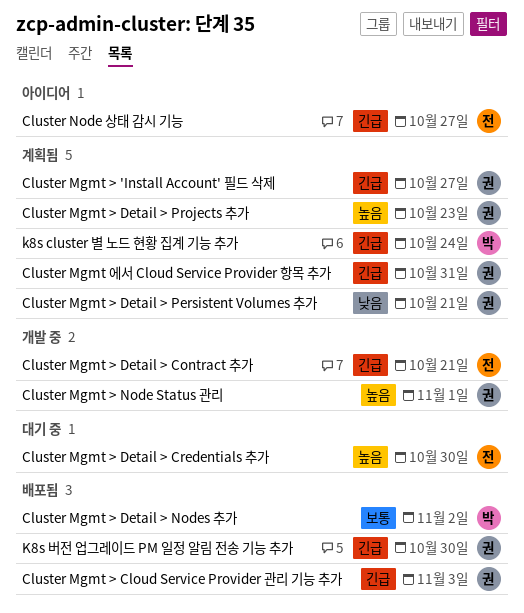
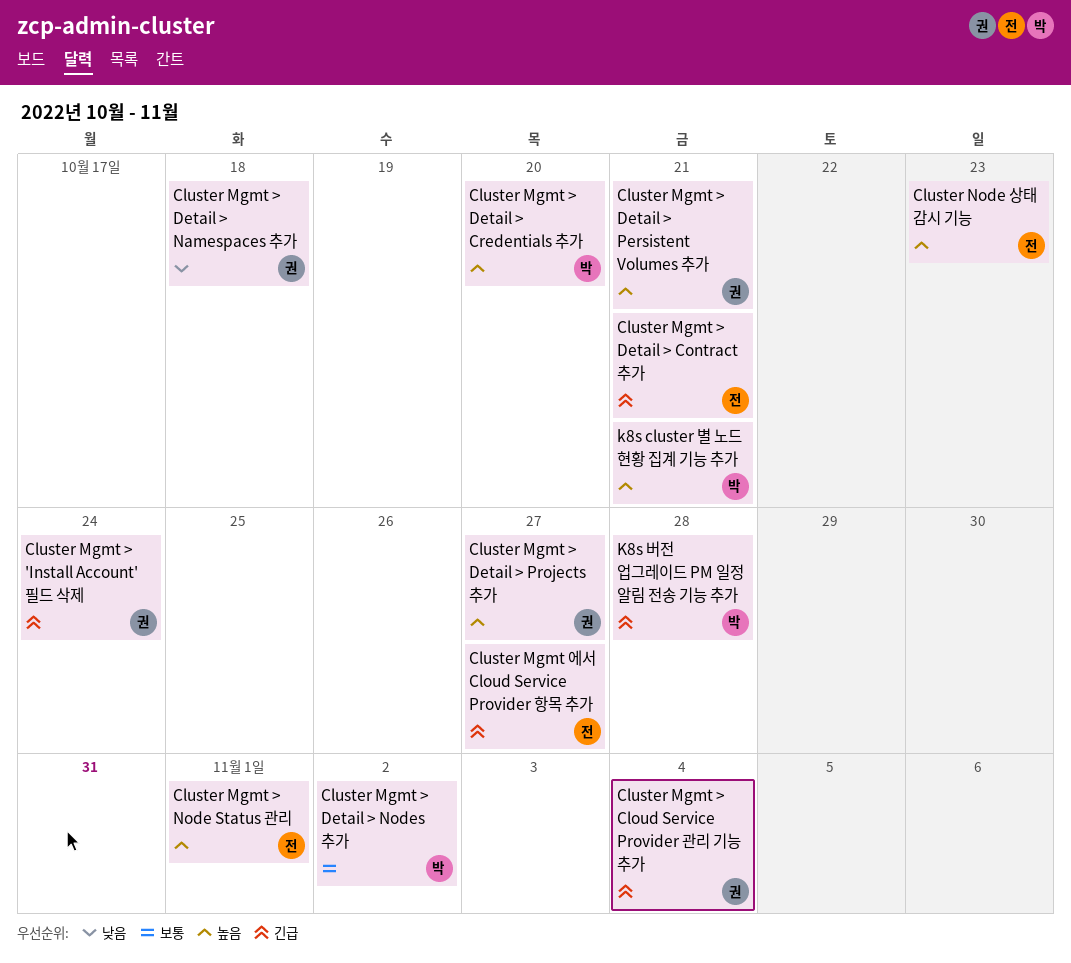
Cluster Mgmt > 'Install Account' 필드 삭제, due: Oct 27 -> Oct 24
Cluster Mgmt > Cloud Service Provider 관리 기능 추가, due: Nov 3 -> Nov 4
Cluster Mgmt > Detail > Credentials 추가, owner: 전 -> 박
Cluster Mgmt > Detail > Credentials 추가, due: Oct 30 -> Oct 20
Cluster Mgmt > Detail > Namespaces 추가: none -> present
Cluster Mgmt > Detail > Persistent Volumes 추가, priority: 낮음 -> 높음
Cluster Mgmt > Detail > Projects 추가, due: Oct 23 -> Oct 27
Cluster Mgmt > Node Status 관리, owner: 권 -> 전
Cluster Mgmt 에서 Cloud Service Provider 항목 추가, owner: 권 -> 전
Cluster Mgmt 에서 Cloud Service Provider 항목 추가, due: Oct 31 -> Oct 27
Cluster Node 상태 감시 기능, priority: 긴급 -> 높음
Cluster Node 상태 감시 기능, due: Oct 27 -> Oct 23
k8s cluster 별 노드 현황 집계 기능 추가, priority: 긴급 -> 높음
k8s cluster 별 노드 현황 집계 기능 추가, due: Oct 24 -> Oct 21
K8s 버전 업그레이드 PM 일정 알림 전송 기능 추가, owner: 권 -> 박
K8s 버전 업그레이드 PM 일정 알림 전송 기능 추가, due: Oct 30 -> Oct 28

